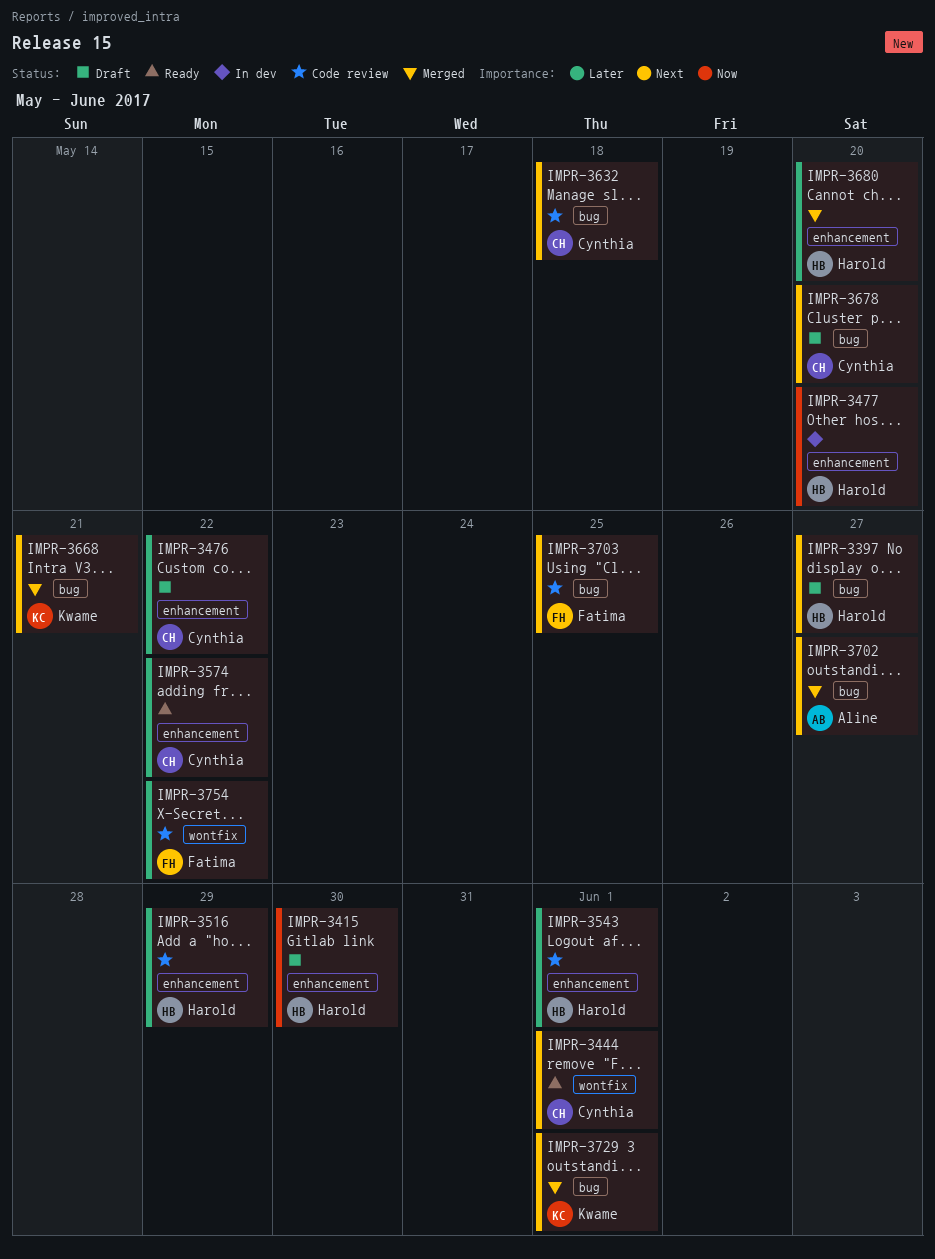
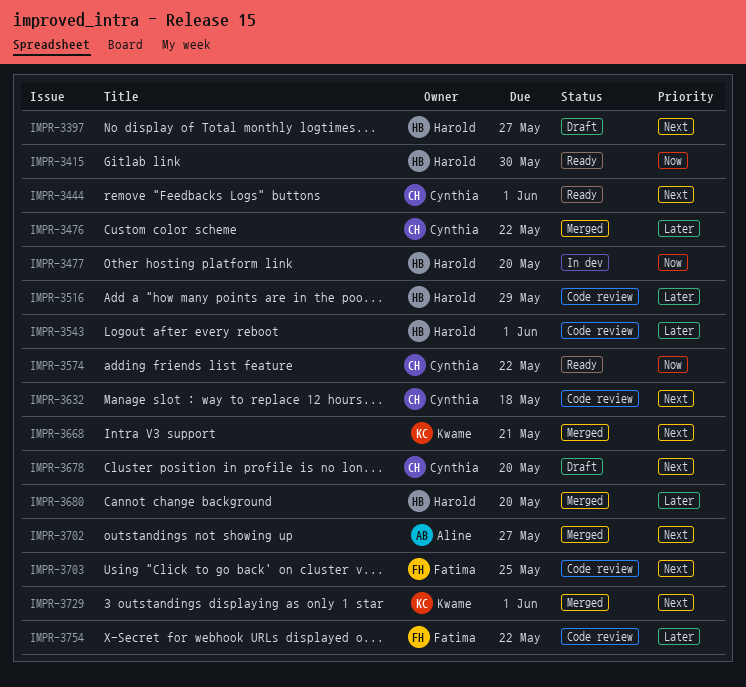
IMPR-3415, status: Draft -> Ready
IMPR-3476, status: Draft -> Merged
IMPR-3574, priority: Later -> Now

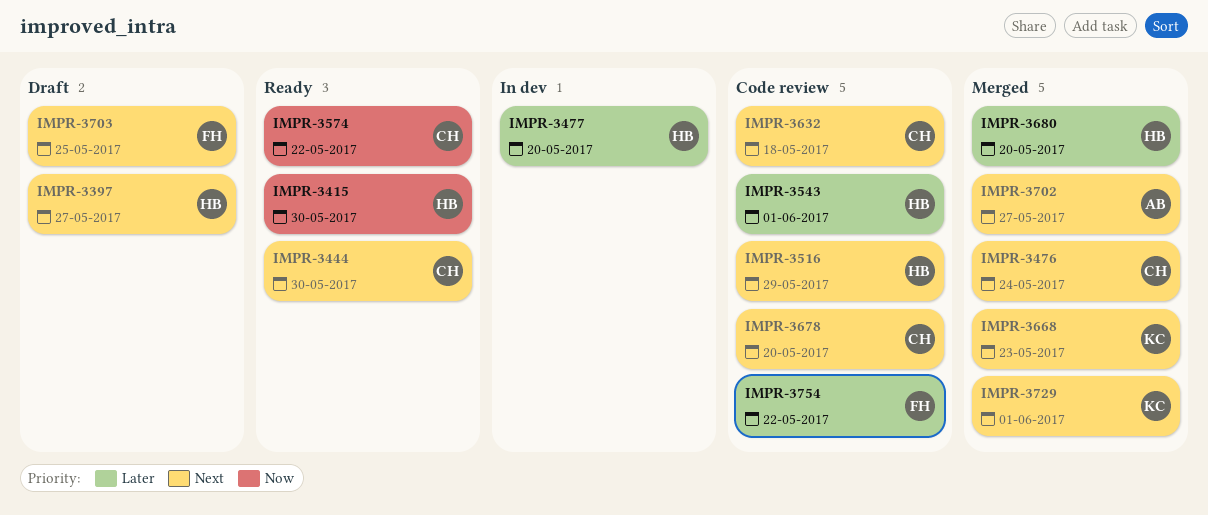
IMPR-3444, due: Jun 1 -> May 30
IMPR-3476, priority: Later -> Next
IMPR-3476, due: May 22 -> May 24
IMPR-3477, priority: Now -> Later
IMPR-3516, priority: Later -> Next
IMPR-3668, due: May 21 -> May 23
IMPR-3678, status: Draft -> Code review
IMPR-3703, status: Code review -> Draft

